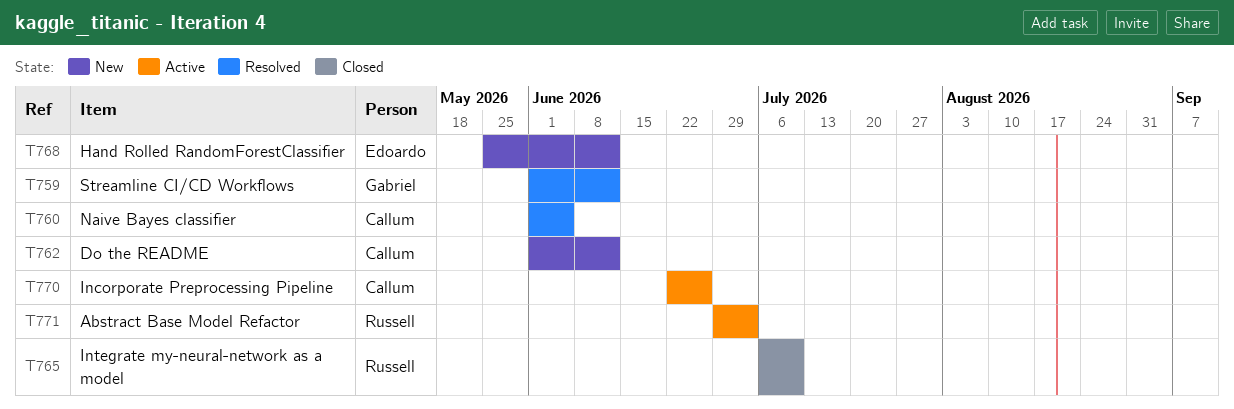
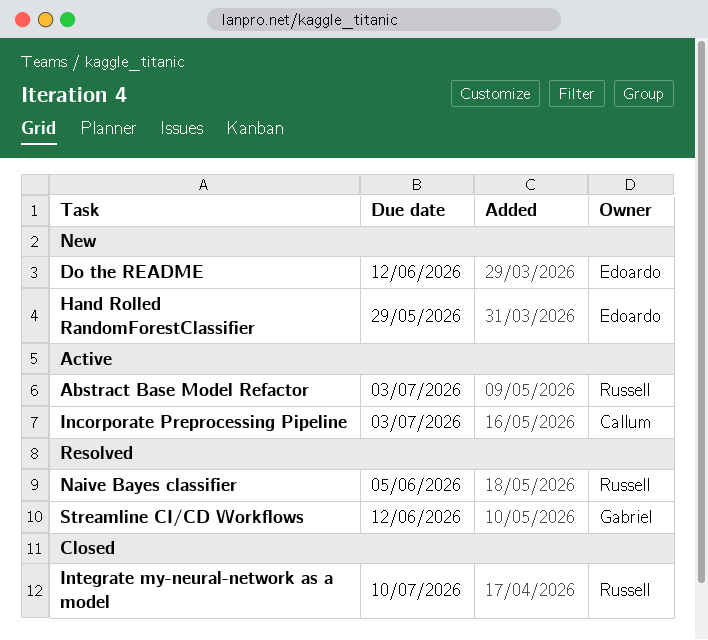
Do the README, owner: Callum -> Edoardo
Hand Rolled RandomForestClassifier, due: Jun 12 -> May 29
Incorporate Preprocessing Pipeline, due: Jun 26 -> Jul 3
Naive Bayes classifier, owner: Callum -> Russell

